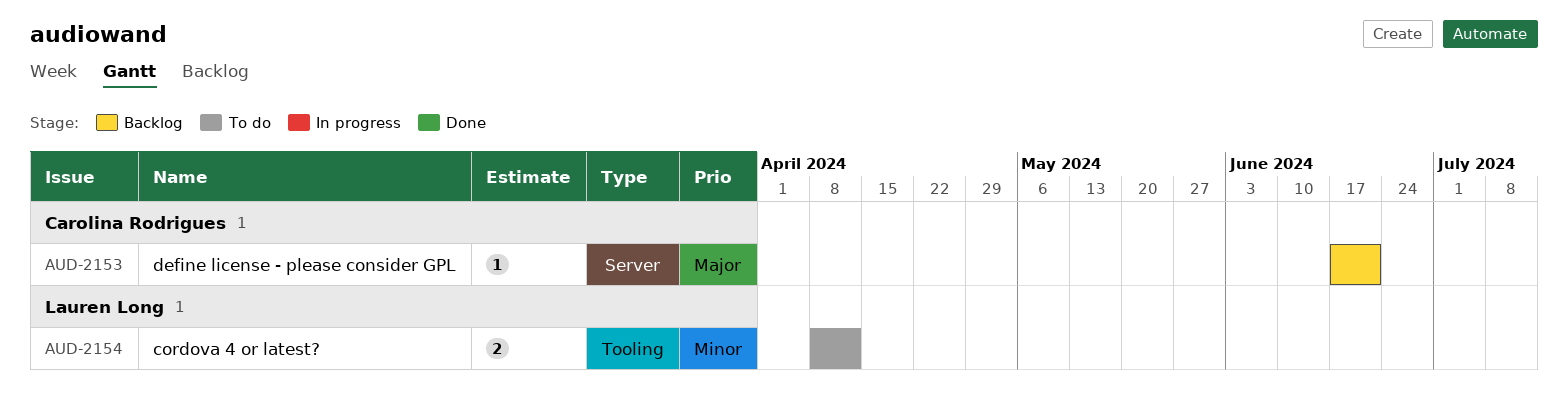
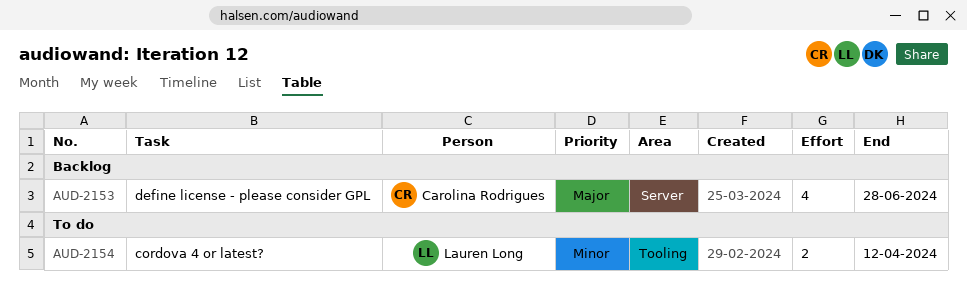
AUD-2153, estimate: 1 -> 4
AUD-2153, due: Jun 21 -> Jun 28

